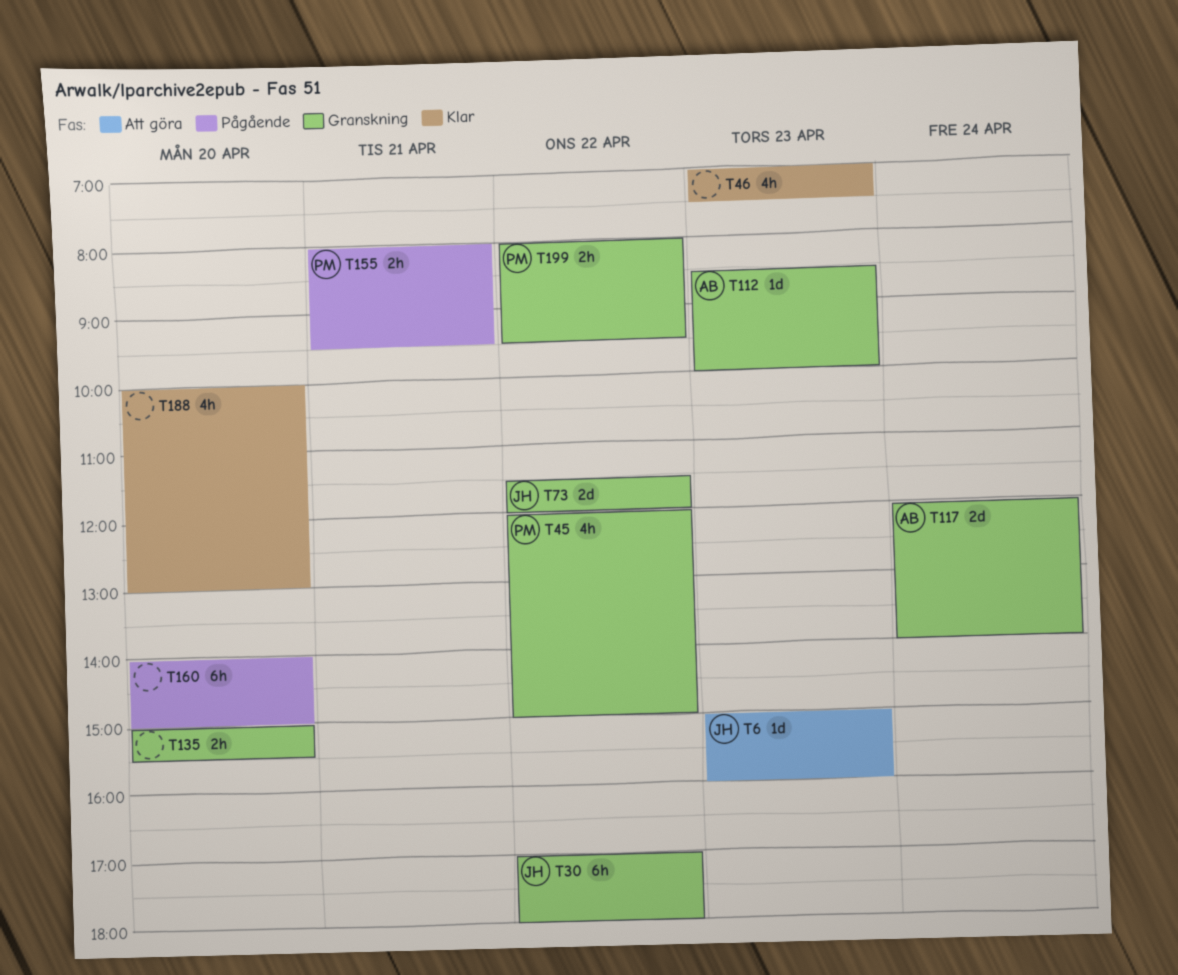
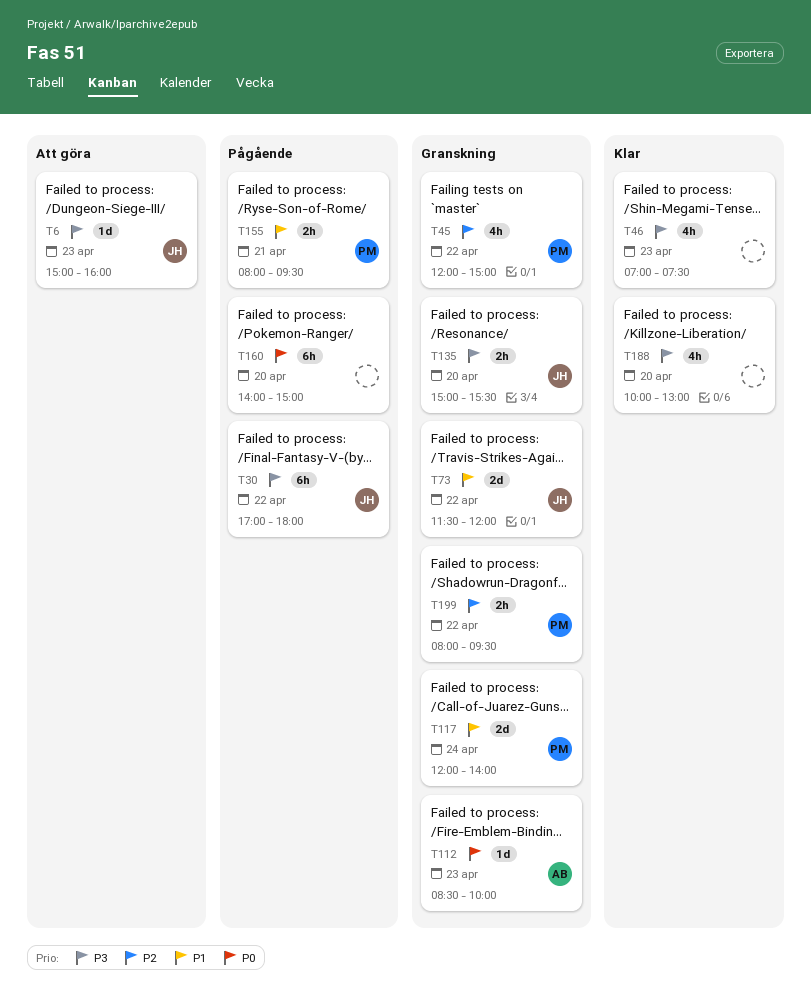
T30, status: Granskning -> Pågående
T117, owner: AB -> PM
T135, owner: none -> JH

